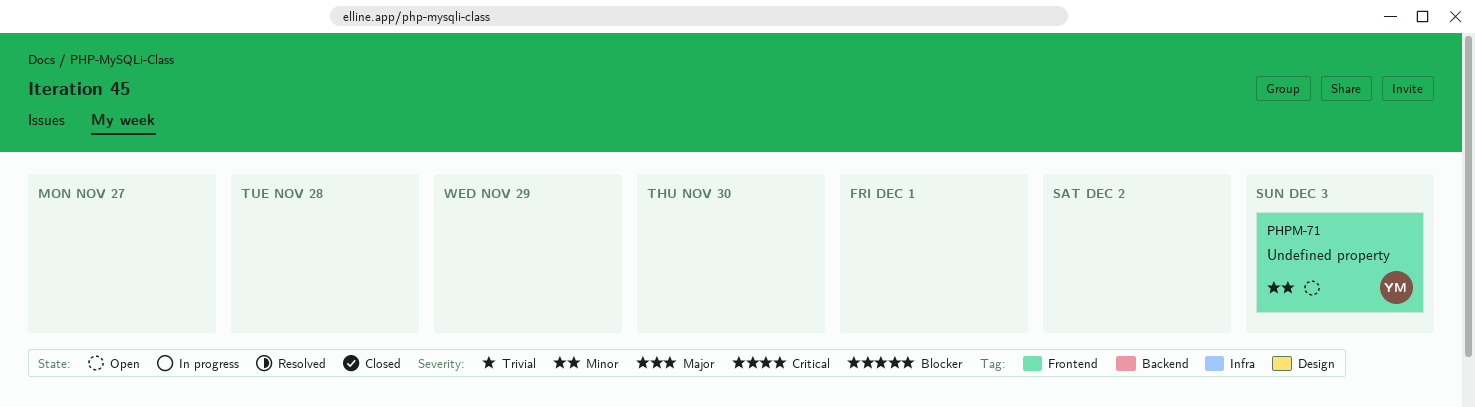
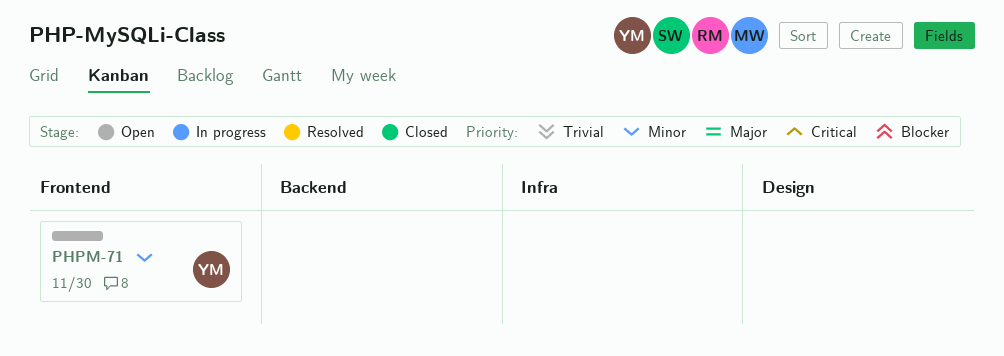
PHPM-71, due: Dec 3 -> Nov 30

